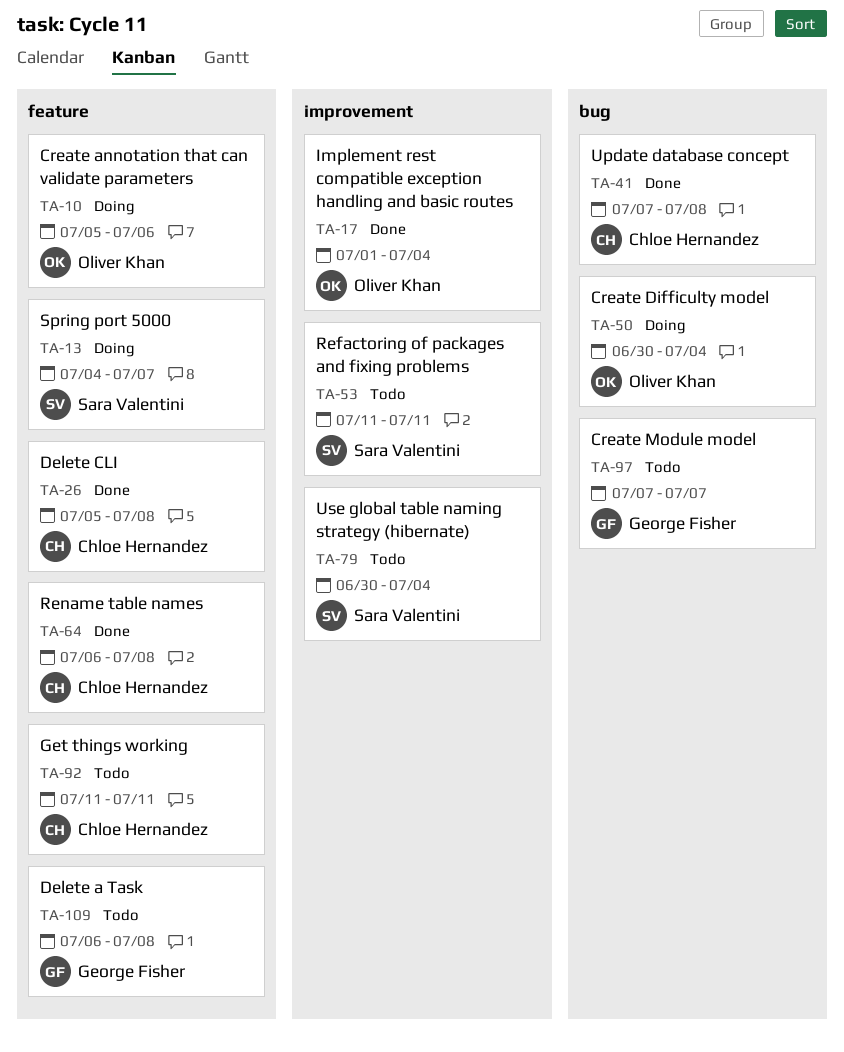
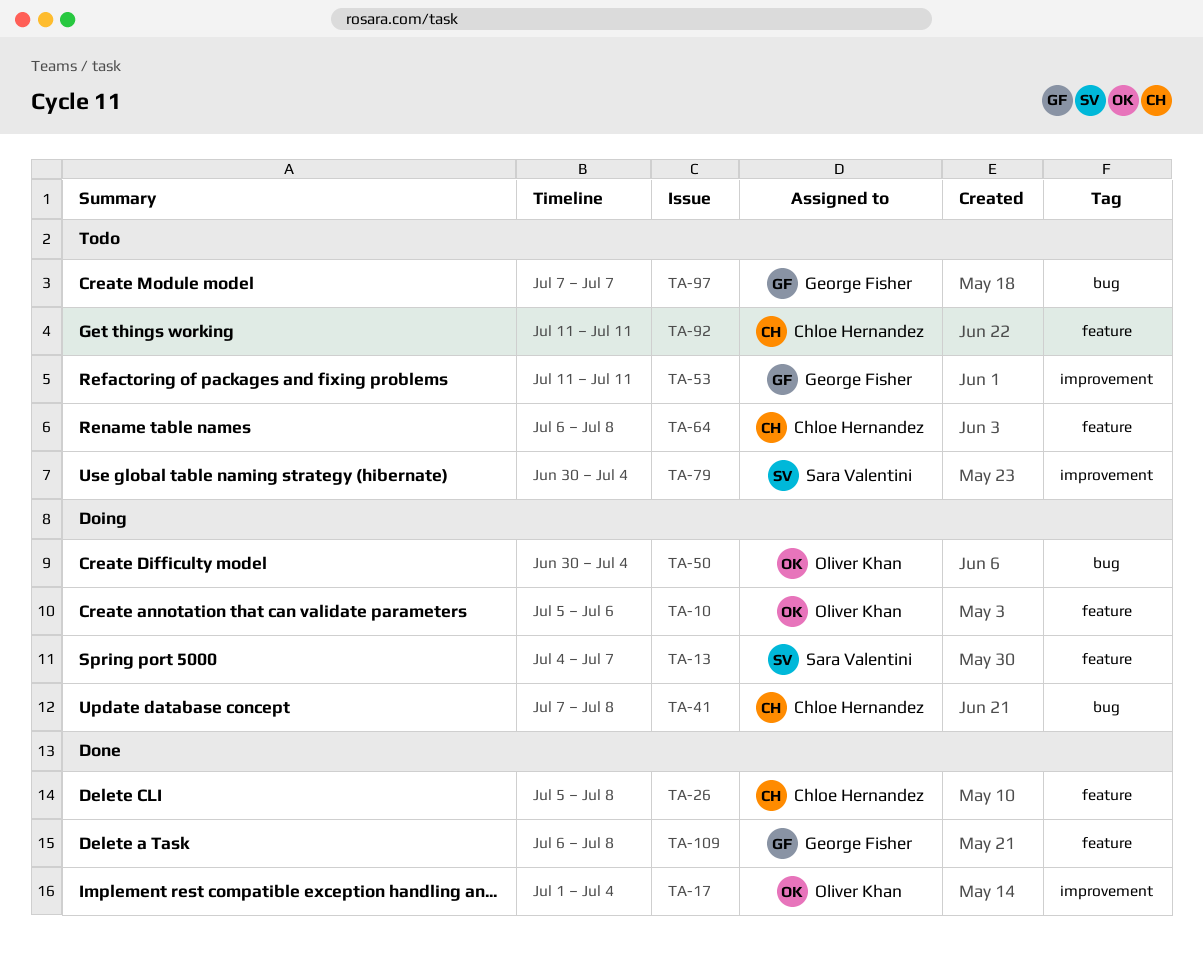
TA-41, status: Done -> Doing
TA-53, owner: Sara Valentini -> George Fisher
TA-64, status: Done -> Todo
TA-109, status: Todo -> Done

